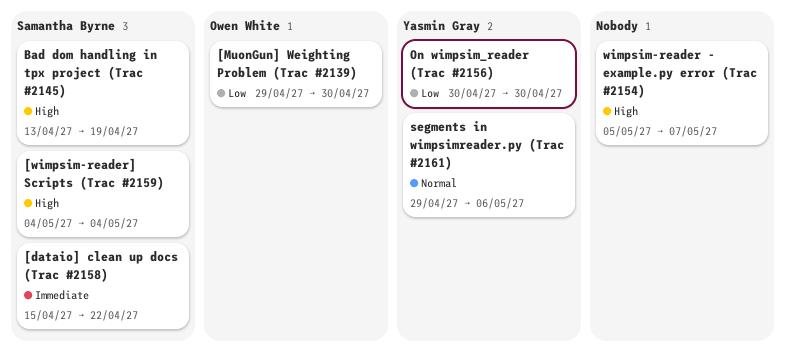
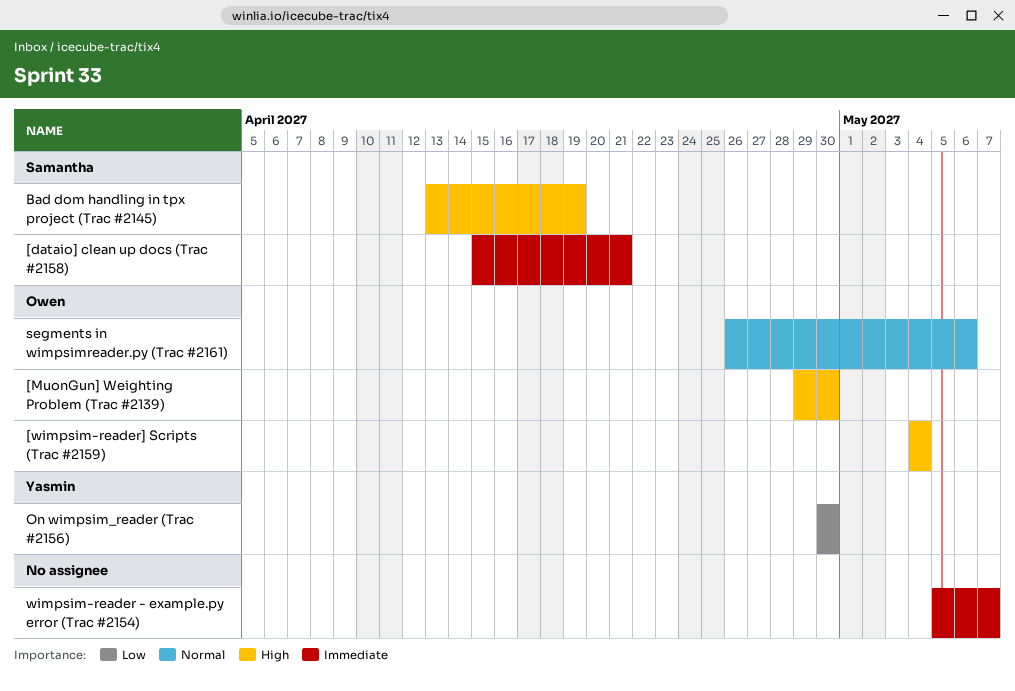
[dataio] clean up docs (Trac #2158), due: Apr 22 -> Apr 21
[MuonGun] Weighting Problem (Trac #2139), priority: Low -> High
[wimpsim-reader] Scripts (Trac #2159), owner: Samantha Byrne -> Owen White
segments in wimpsimreader.py (Trac #2161), owner: Yasmin Gray -> Owen White
segments in wimpsimreader.py (Trac #2161), start: Apr 29 -> Apr 26
wimpsim-reader - example.py error (Trac #2154), priority: High -> Immediate

